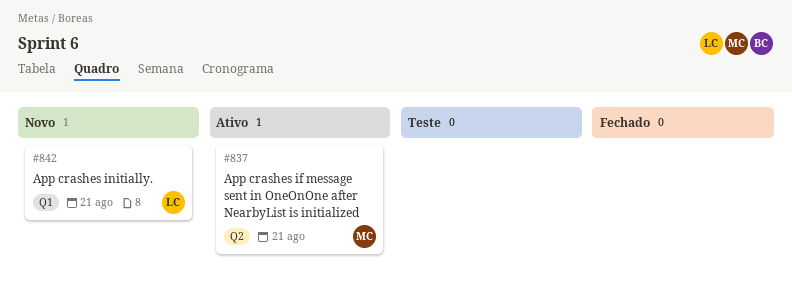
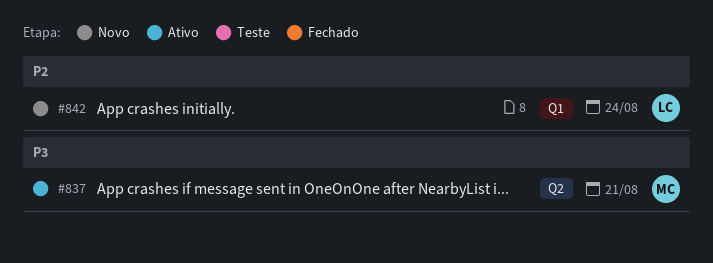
#842, due: Aug 21 -> Aug 24

